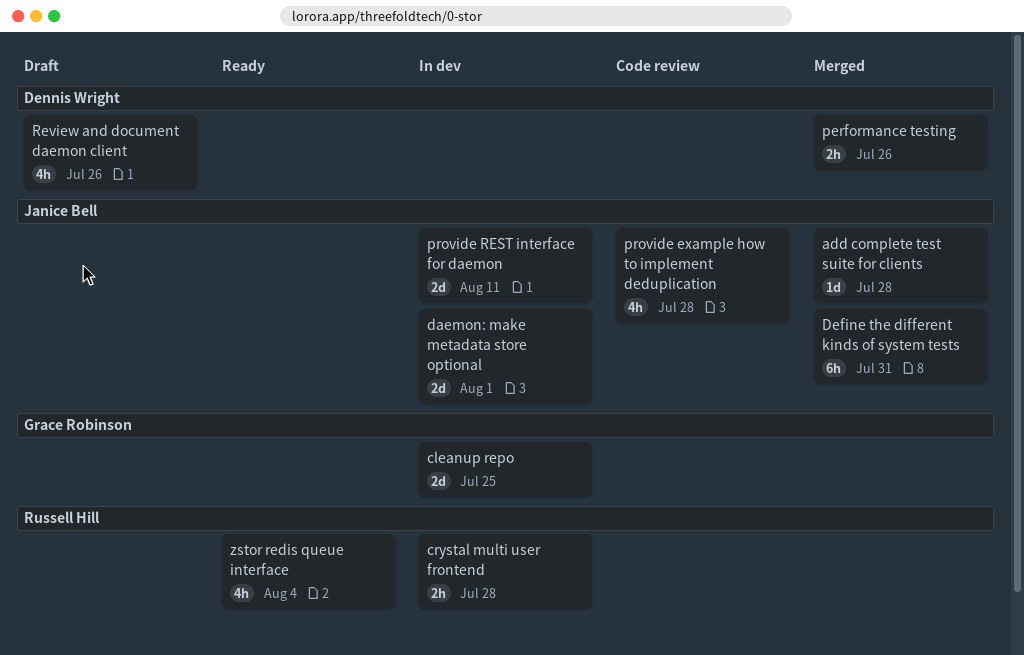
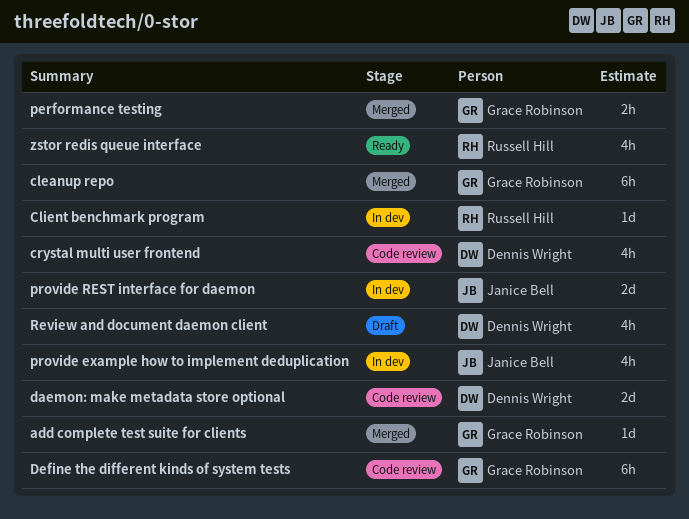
add complete test suite for clients, owner: Janice Bell -> Grace Robinson
cleanup repo, status: In dev -> Merged
cleanup repo, estimate: 2d -> 6h
Client benchmark program: none -> present
crystal multi user frontend, status: In dev -> Code review
crystal multi user frontend, owner: Russell Hill -> Dennis Wright
crystal multi user frontend, estimate: 2h -> 4h
daemon: make metadata store optional, status: In dev -> Code review
daemon: make metadata store optional, owner: Janice Bell -> Dennis Wright
Define the different kinds of system tests, status: Merged -> Code review
Define the different kinds of system tests, owner: Janice Bell -> Grace Robinson
performance testing, owner: Dennis Wright -> Grace Robinson
provide example how to implement deduplication, status: Code review -> In dev

